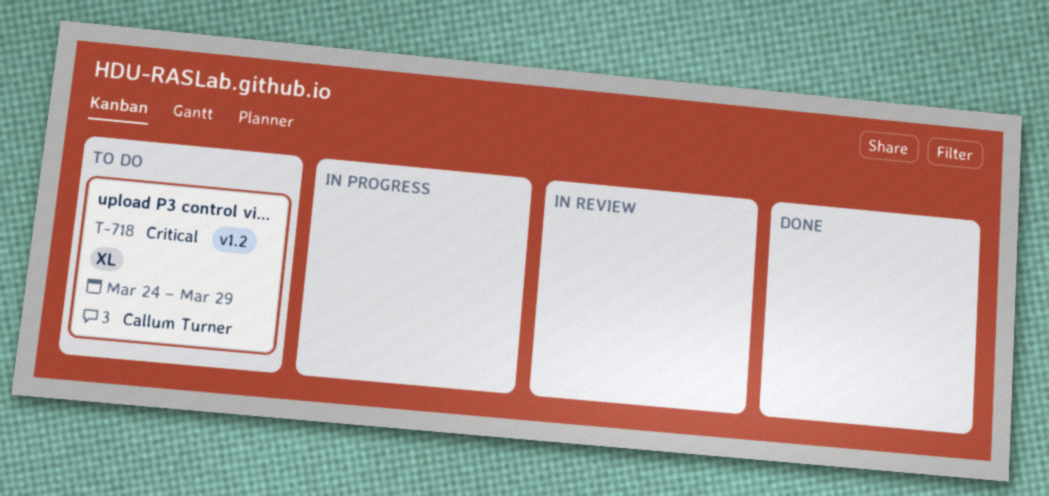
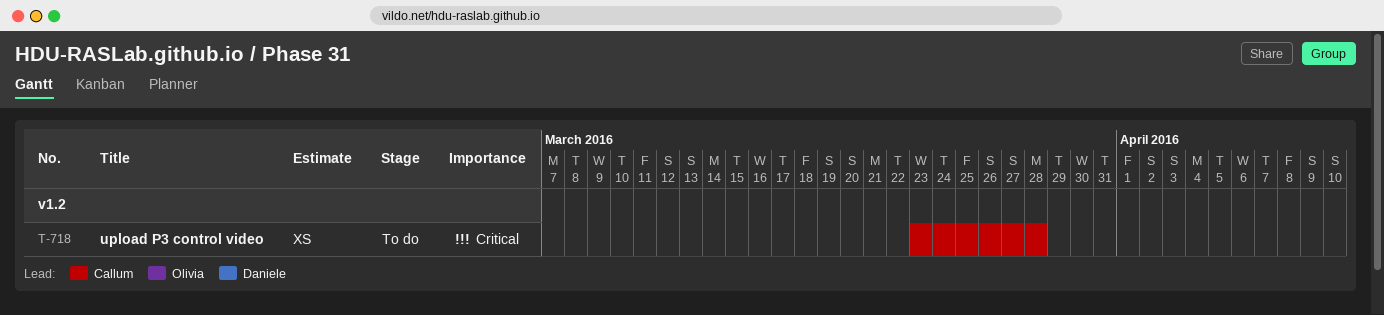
T-718, estimate: XL -> XS
T-718, start: Mar 24 -> Mar 23
T-718, due: Mar 29 -> Mar 28

